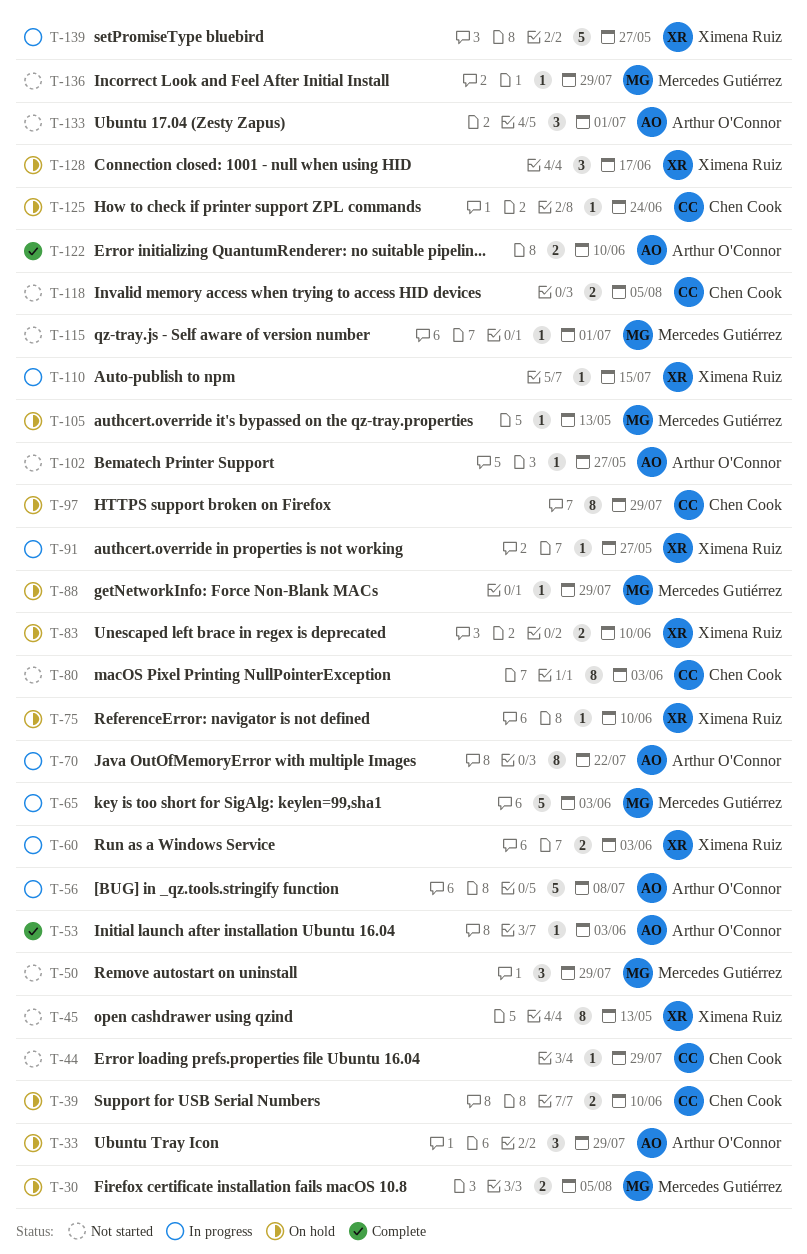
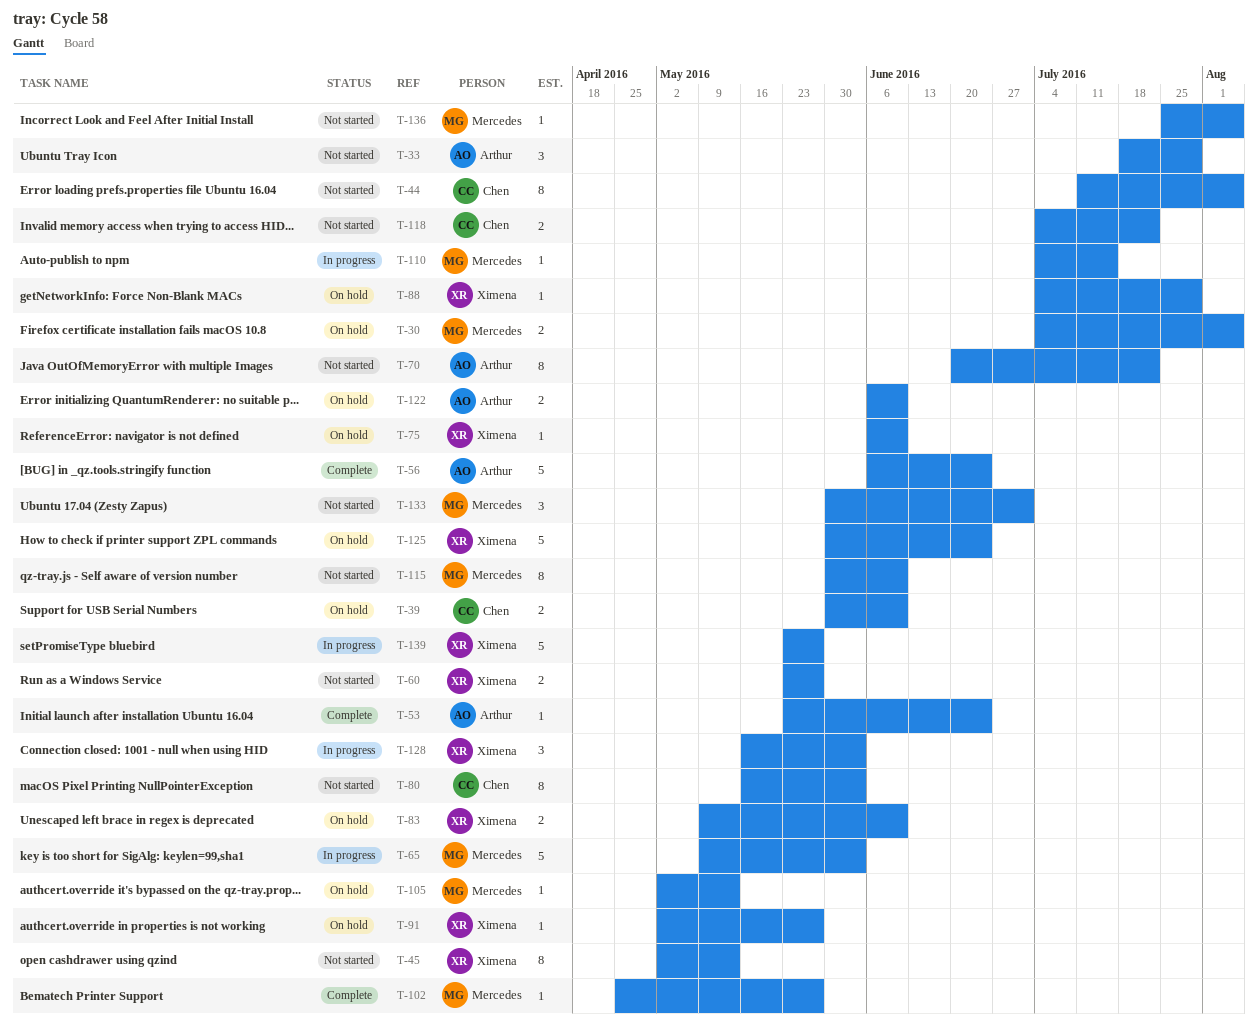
T-33, status: On hold -> Not started
T-44, estimate: 1 -> 8
T-44, due: Jul 29 -> Aug 5
T-50: present -> none
T-53, due: Jun 3 -> Jun 24
T-56, status: In progress -> Complete
T-56, due: Jul 8 -> Jun 24
T-60, status: In progress -> Not started
T-60, due: Jun 3 -> May 27
T-70, status: In progress -> Not started
T-88, owner: Mercedes Gutiérrez -> Ximena Ruiz
T-91, status: In progress -> On hold
T-97: present -> none
T-102, status: Not started -> Complete
T-102, owner: Arthur O'Connor -> Mercedes Gutiérrez
T-110, owner: Ximena Ruiz -> Mercedes Gutiérrez
T-115, estimate: 1 -> 8
T-115, due: Jul 1 -> Jun 10
T-118, due: Aug 5 -> Jul 22
T-122, status: Complete -> On hold
T-125, owner: Chen Cook -> Ximena Ruiz
T-125, estimate: 1 -> 5
T-128, status: On hold -> In progress
T-128, due: Jun 17 -> Jun 3
T-133, owner: Arthur O'Connor -> Mercedes Gutiérrez
T-136, due: Jul 29 -> Aug 5

